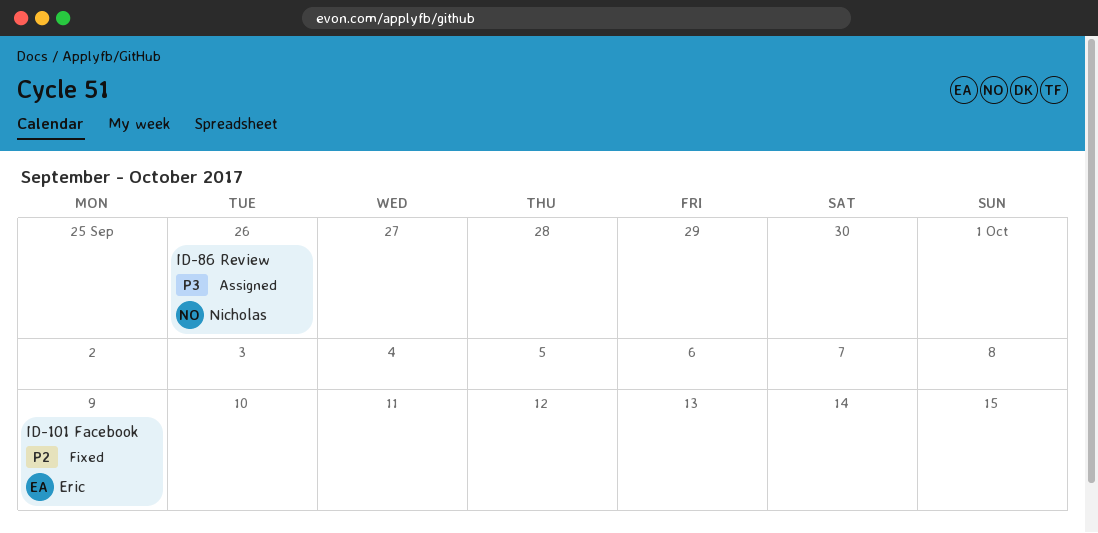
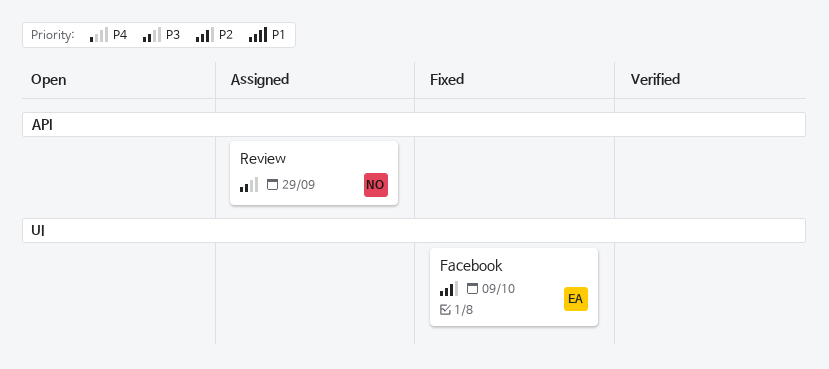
Review, due: Sep 26 -> Sep 29

